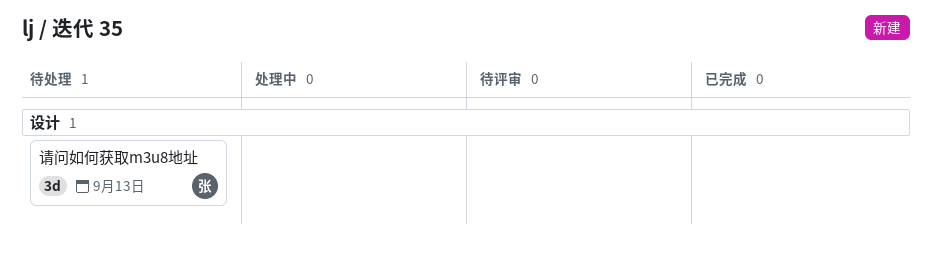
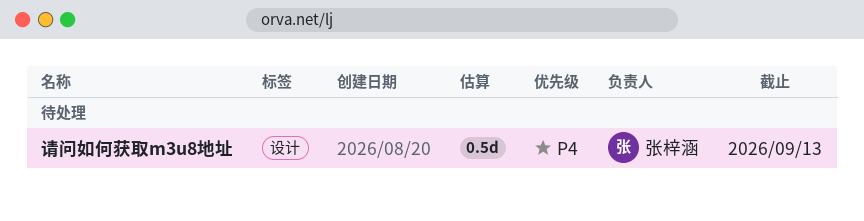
请问如何获取m3u8地址, estimate: 3d -> 0.5d

